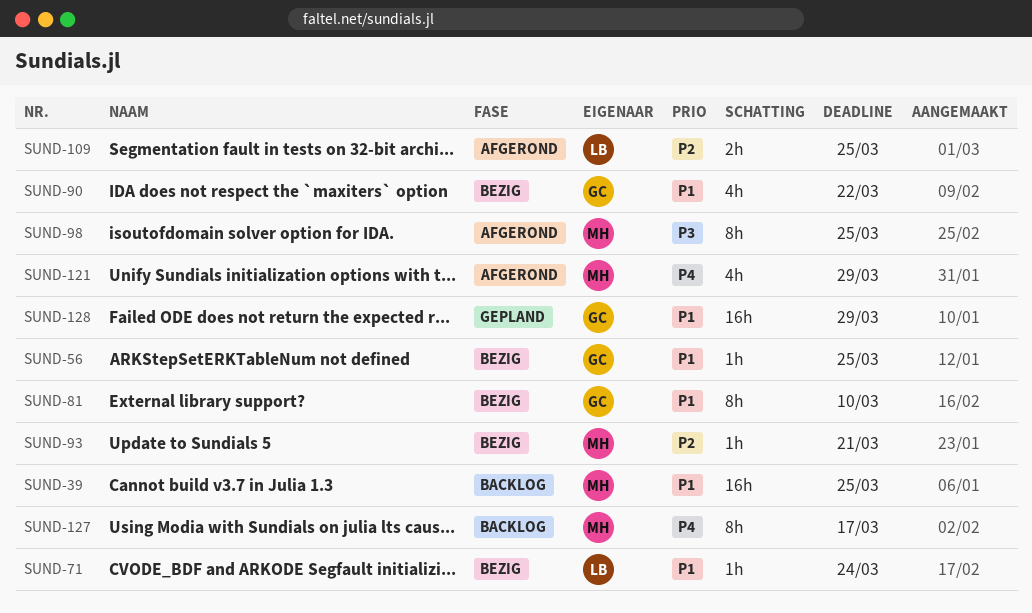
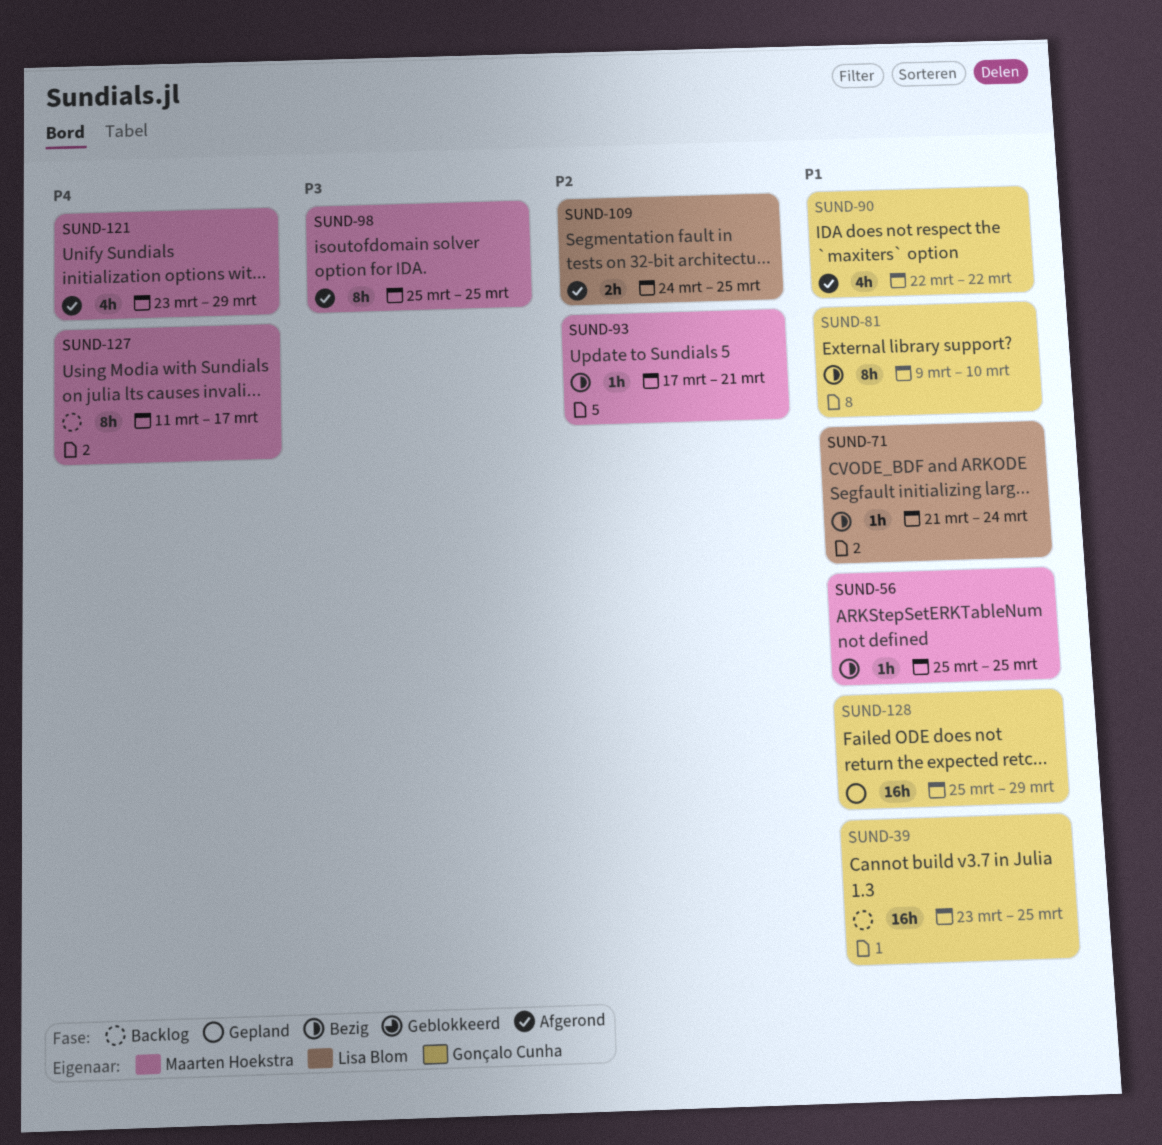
SUND-39, owner: Maarten Hoekstra -> Gonçalo Cunha
SUND-56, owner: Gonçalo Cunha -> Maarten Hoekstra
SUND-90, status: Bezig -> Afgerond

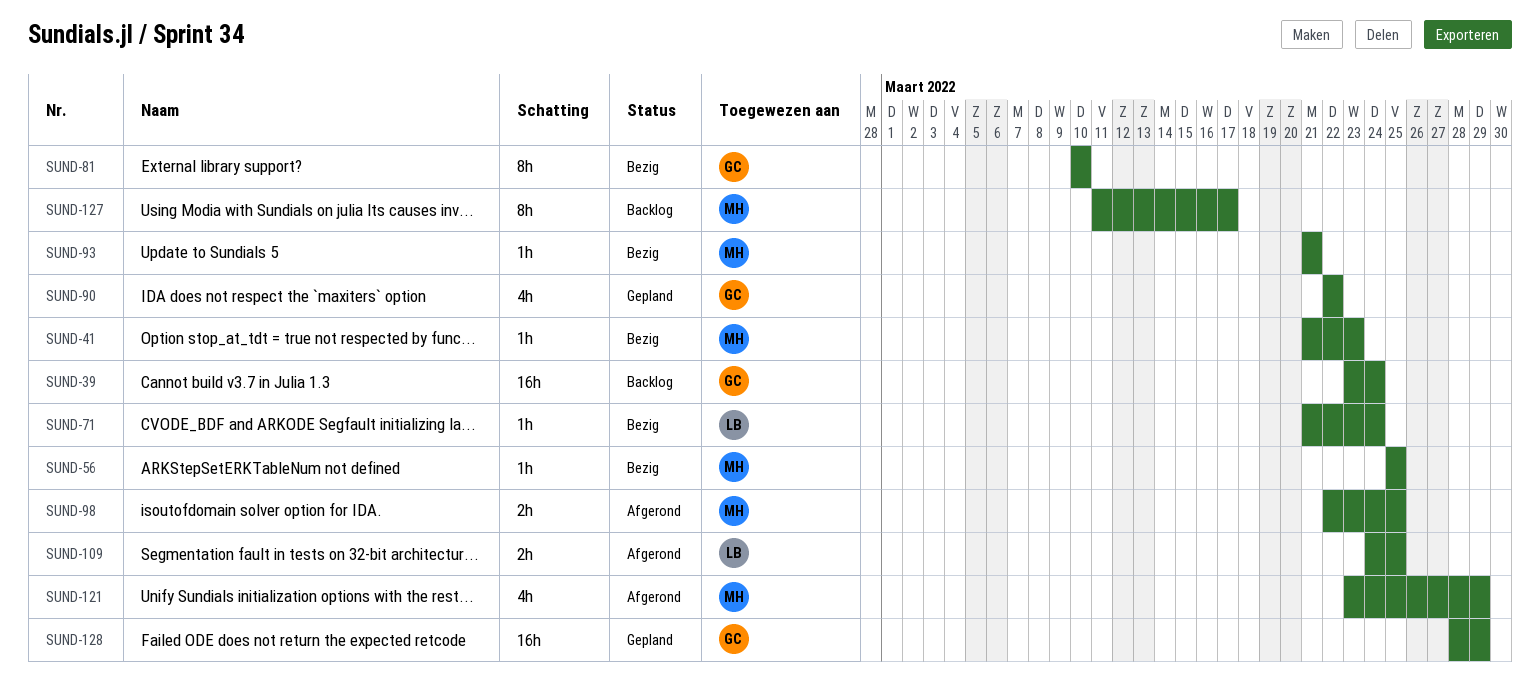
SUND-39, due: Mar 25 -> Mar 24
SUND-41: none -> present
SUND-81, start: Mar 9 -> Mar 10
SUND-90, status: Afgerond -> Gepland
SUND-93, start: Mar 17 -> Mar 21
SUND-98, estimate: 8h -> 2h
SUND-98, start: Mar 25 -> Mar 22
SUND-128, start: Mar 25 -> Mar 28

